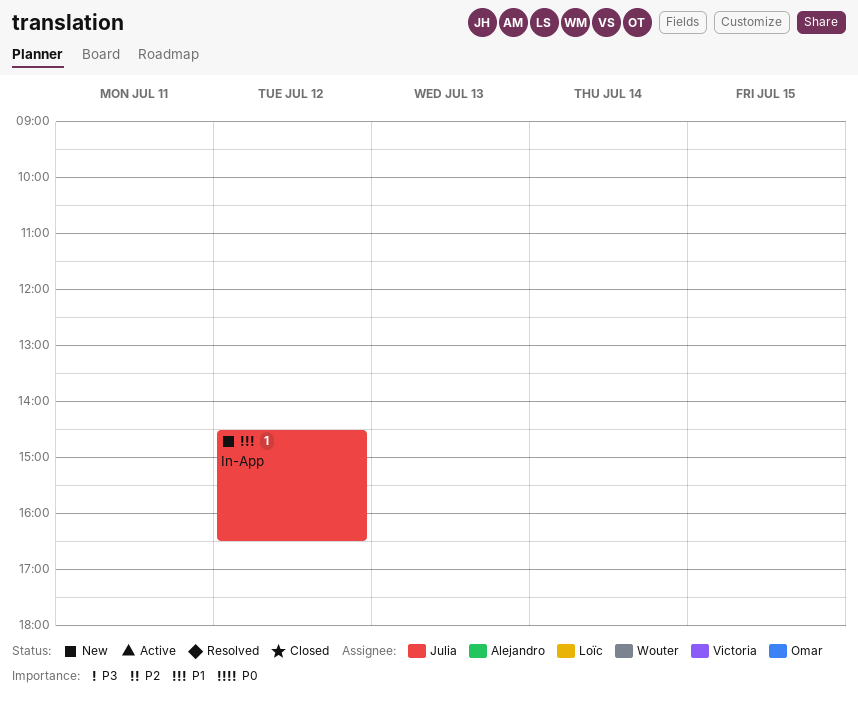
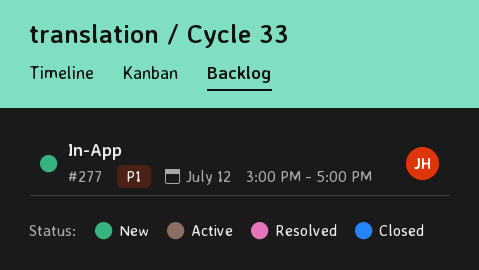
In-App, begins: 14:30 -> 15:00
In-App, ends: 16:30 -> 17:00

